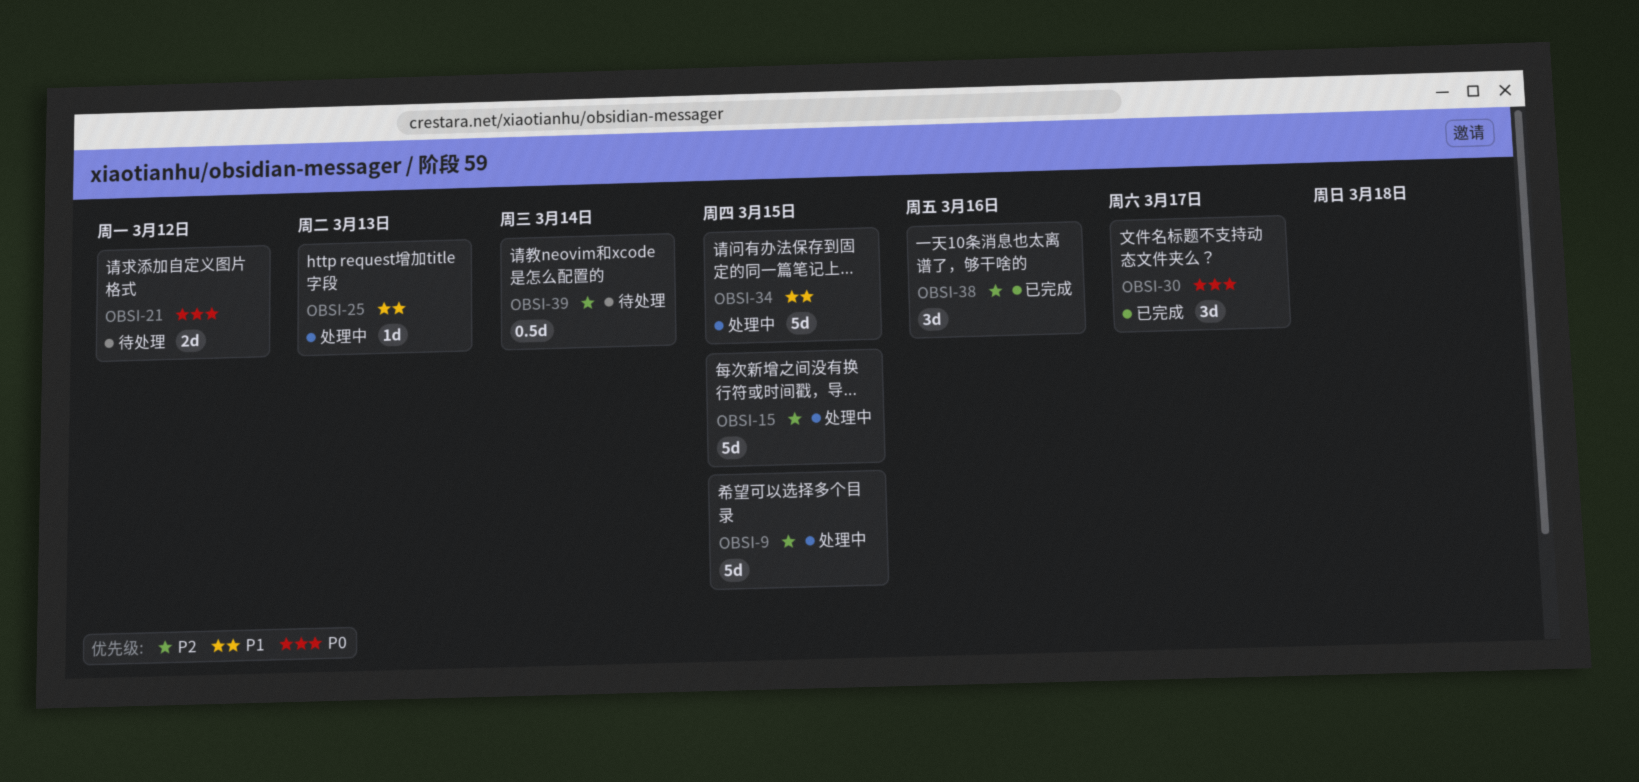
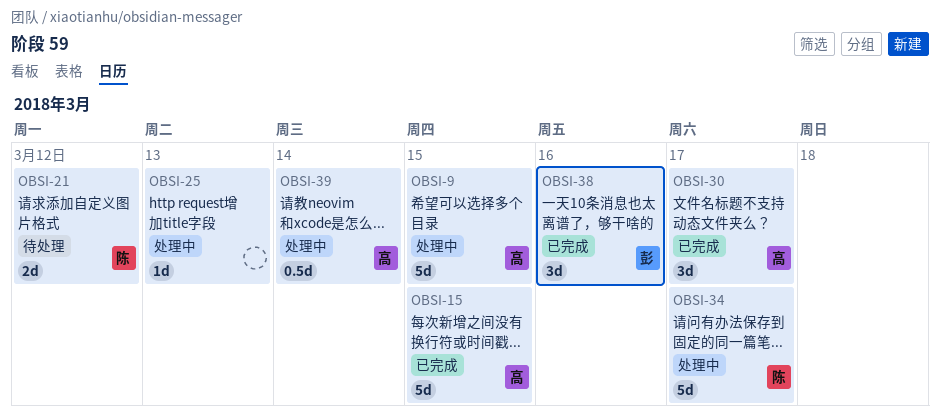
OBSI-15, status: 处理中 -> 已完成
OBSI-34, due: Mar 15 -> Mar 17
OBSI-39, status: 待处理 -> 处理中

